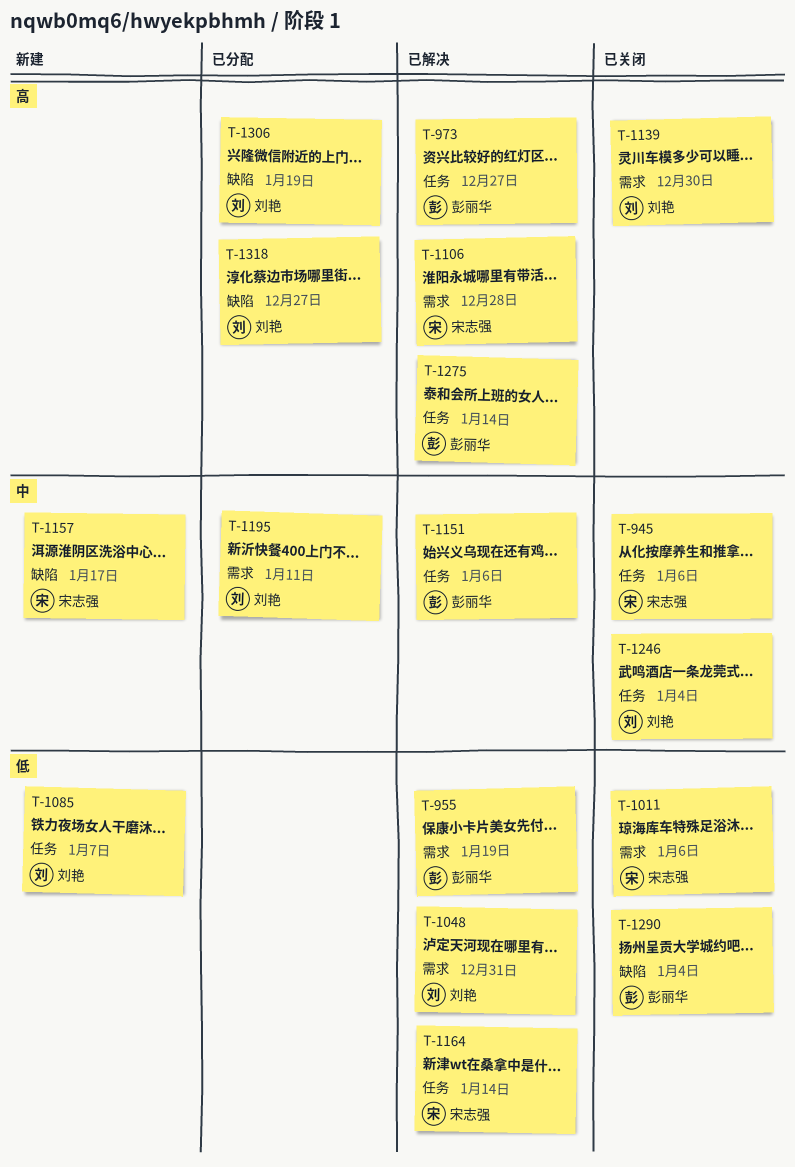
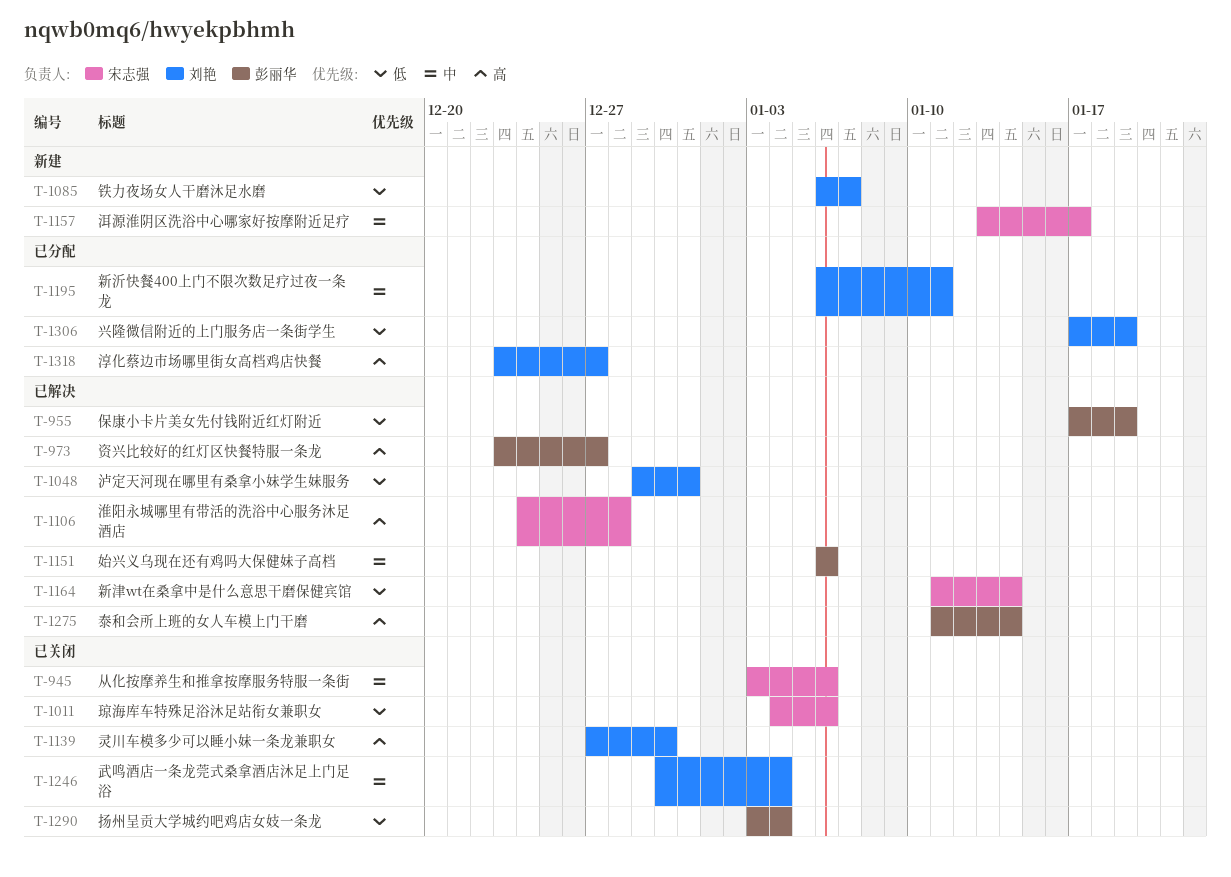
T-1306, priority: 高 -> 低

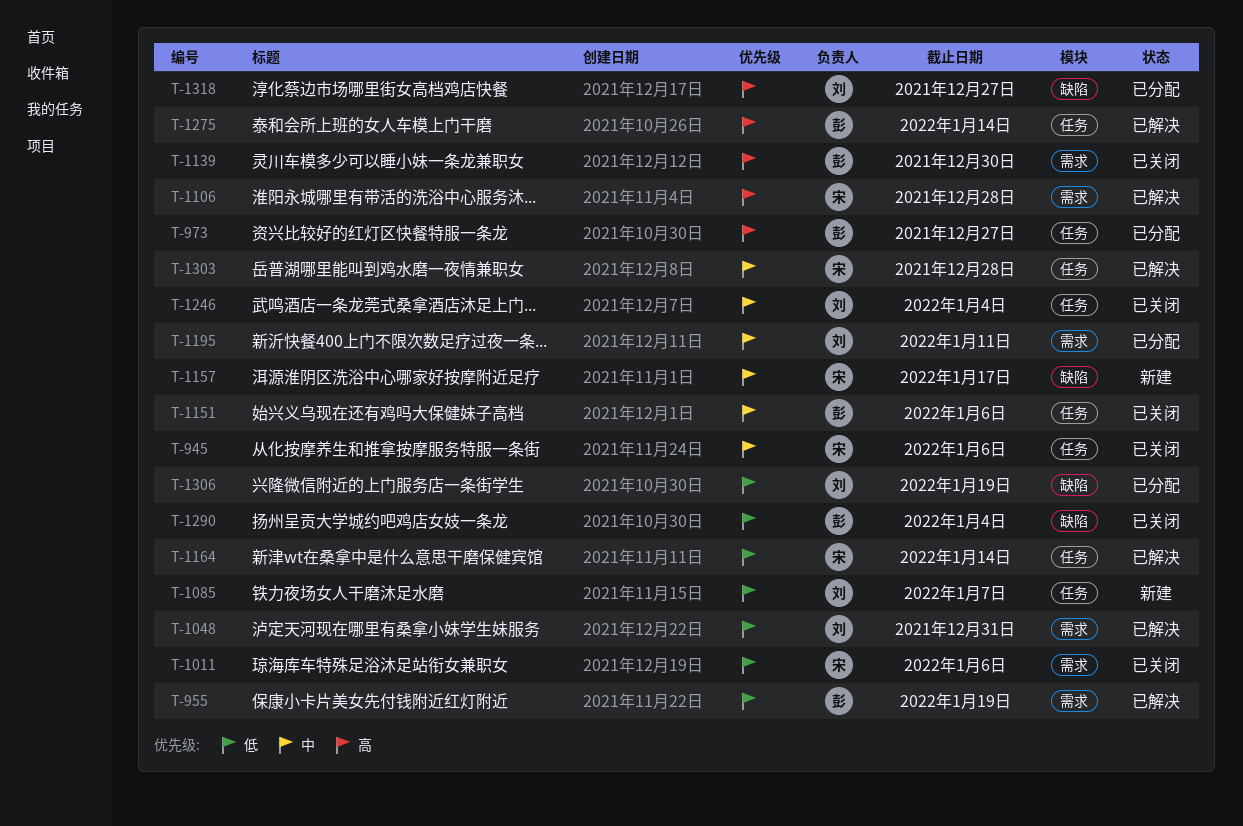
T-973, status: 已解决 -> 已分配
T-1139, owner: 刘艳 -> 彭丽华
T-1151, status: 已解决 -> 已关闭
T-1303: none -> present

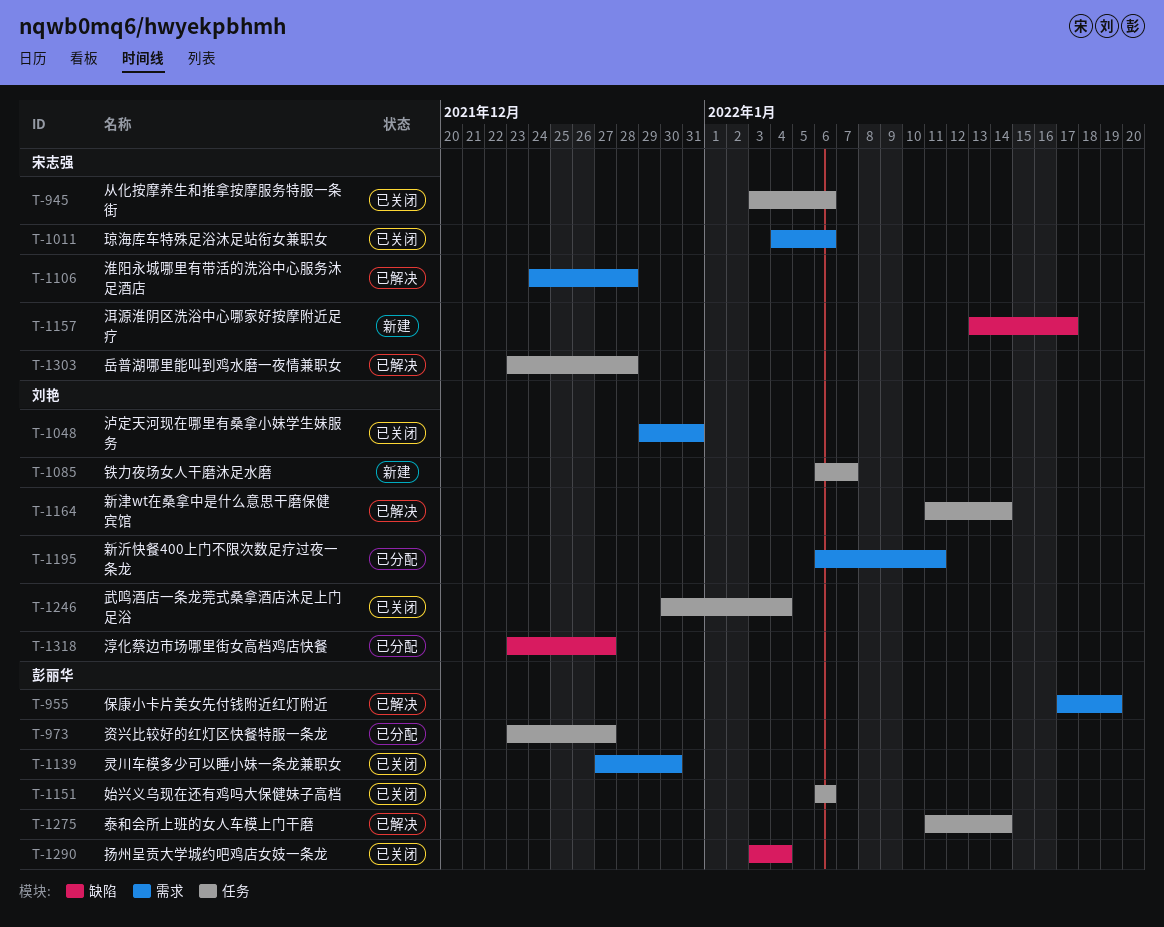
T-1048, status: 已解决 -> 已关闭
T-1164, owner: 宋志强 -> 刘艳
T-1306: present -> none

